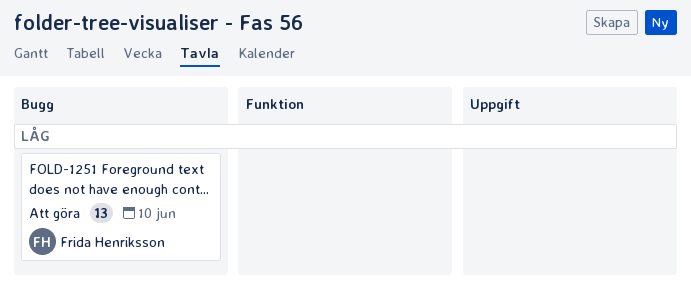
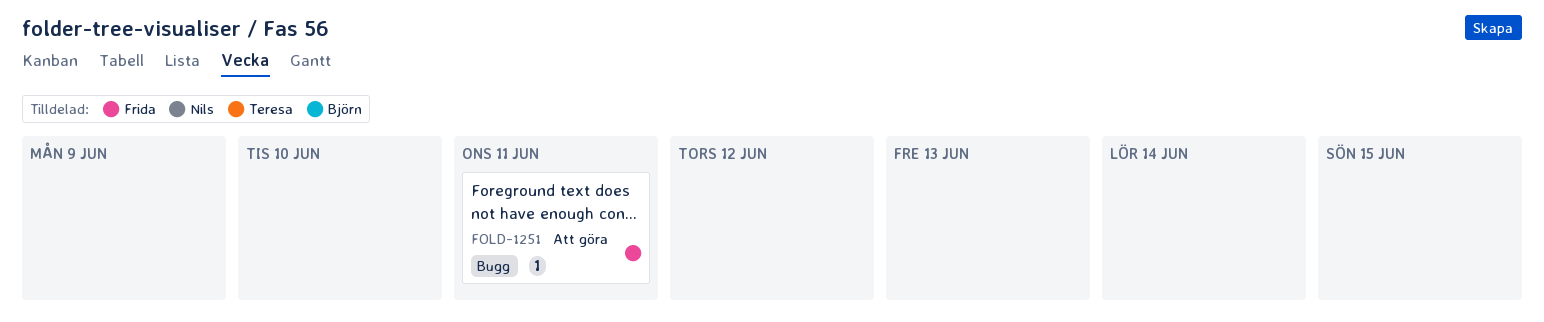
FOLD-1251, estimate: 13 -> 1
FOLD-1251, due: Jun 10 -> Jun 11

